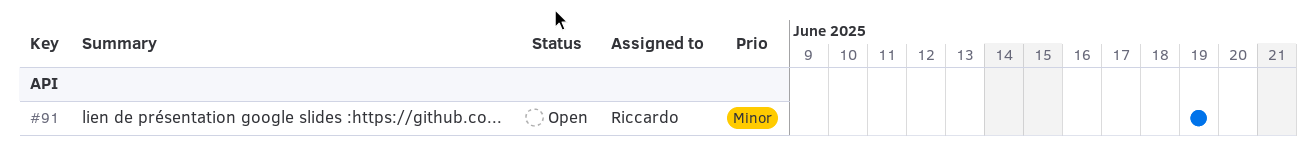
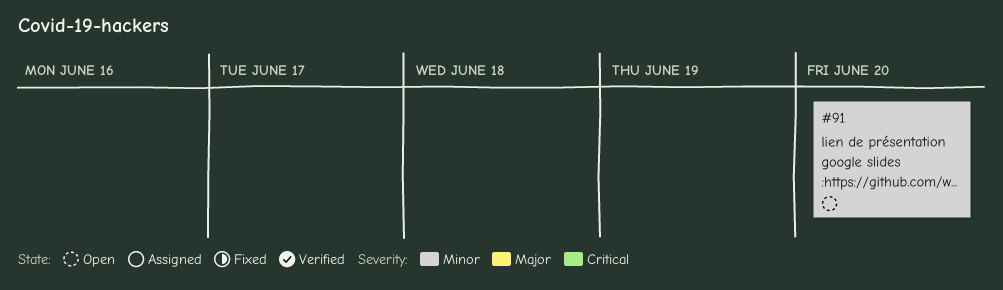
#91, due: Jun 19 -> Jun 20

